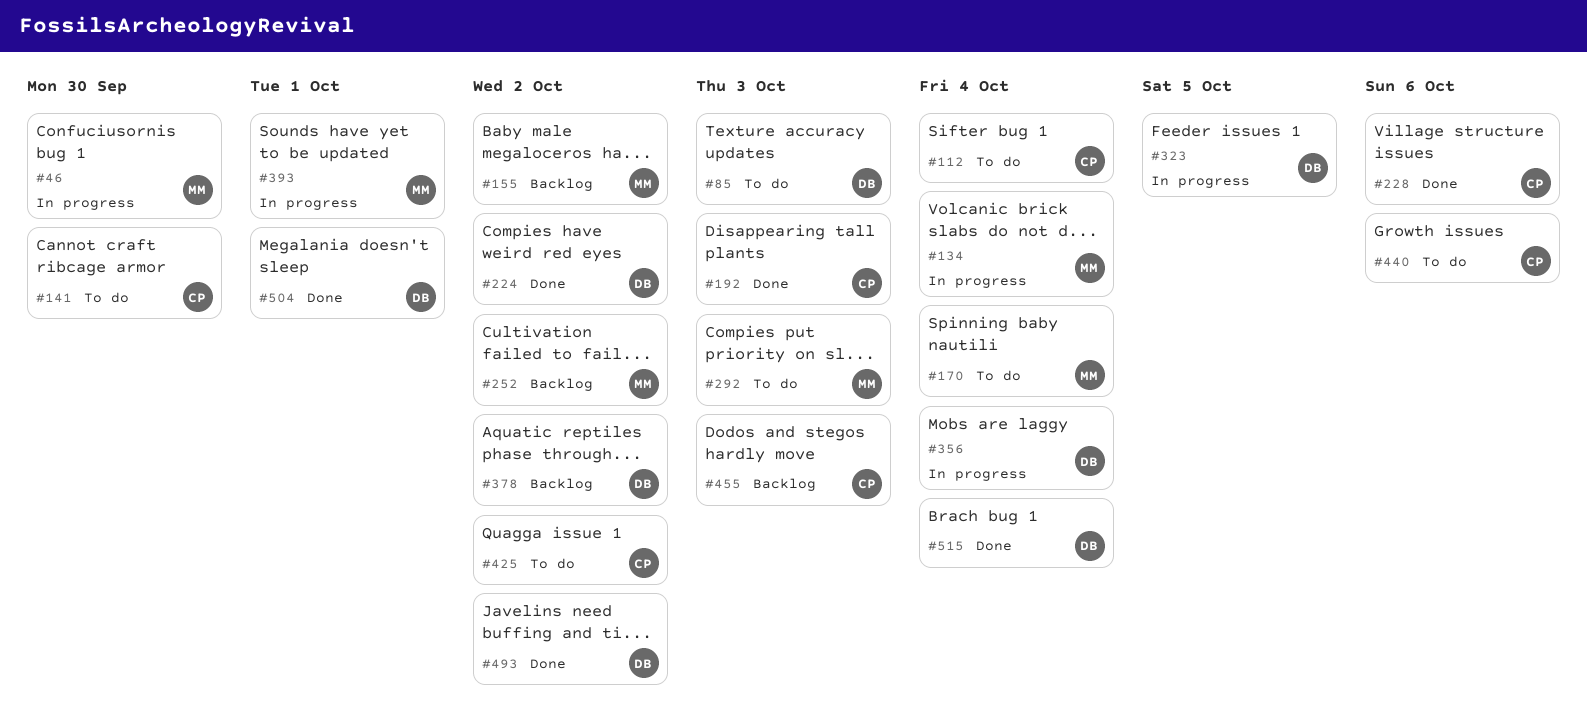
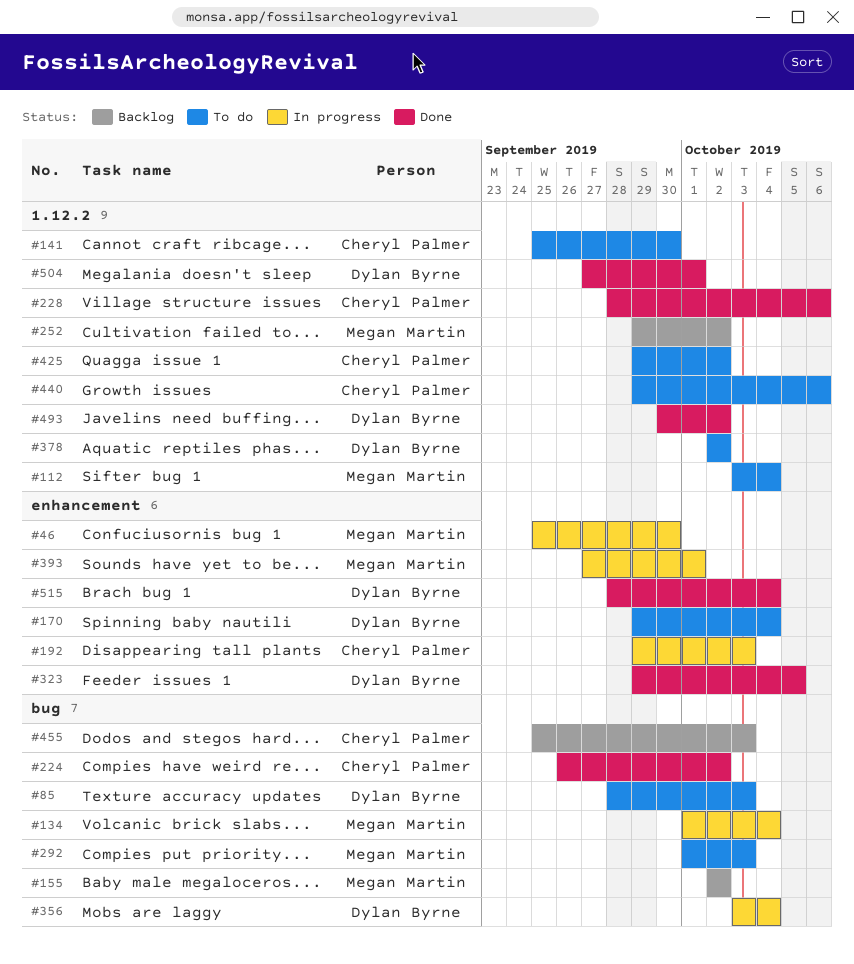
#112, owner: Cheryl Palmer -> Megan Martin
#170, owner: Megan Martin -> Dylan Byrne
#192, status: Done -> In progress
#224, owner: Dylan Byrne -> Cheryl Palmer
#323, status: In progress -> Done
#378, status: Backlog -> To do

